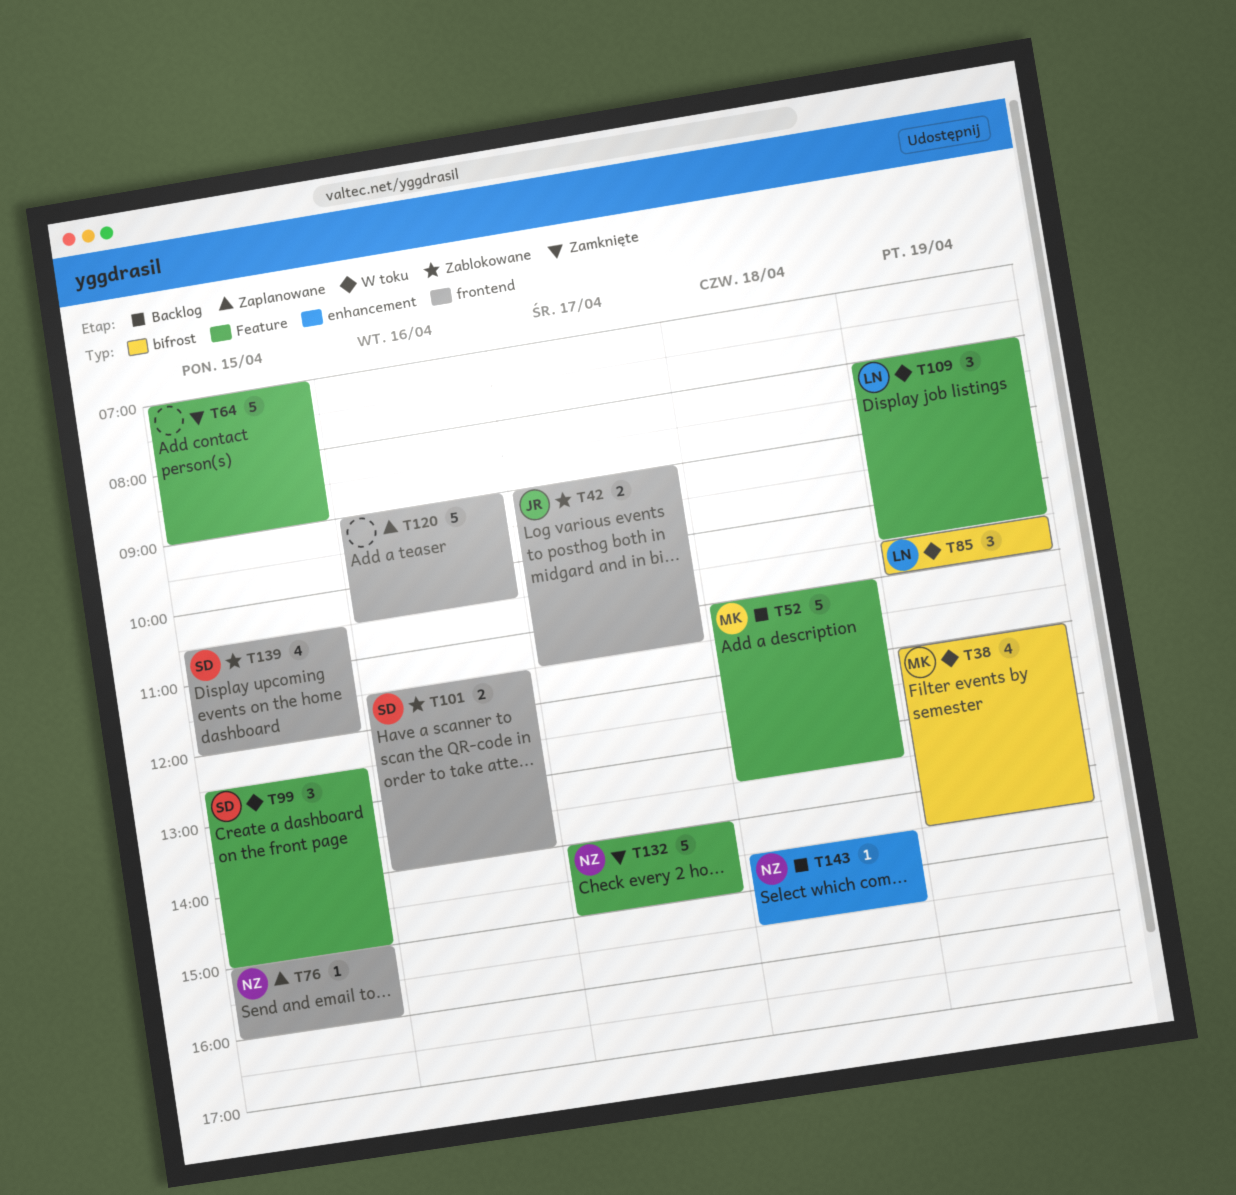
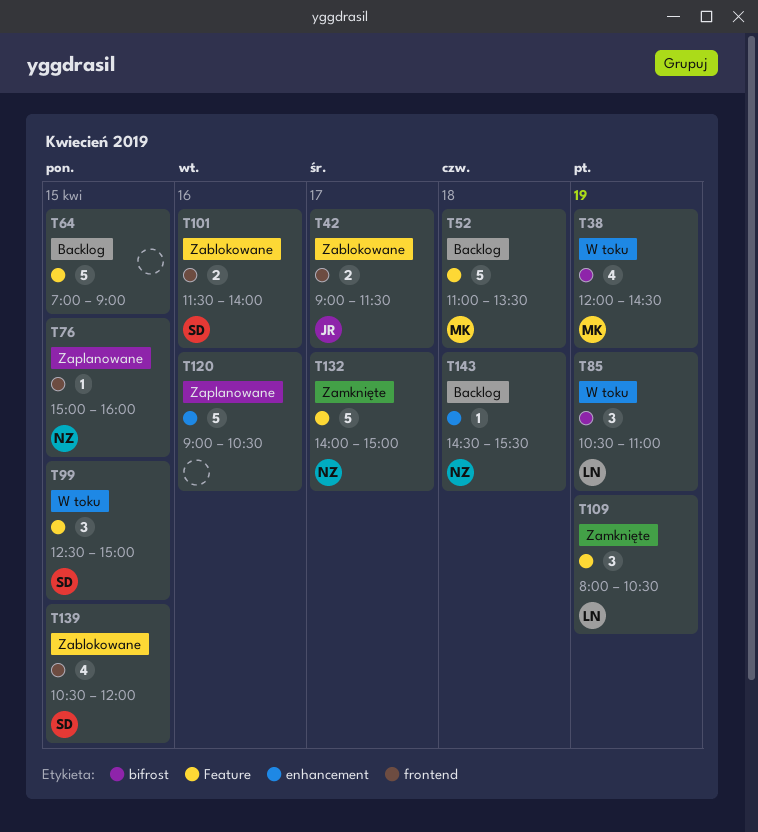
T64, status: Zamknięte -> Backlog
T109, status: W toku -> Zamknięte
T120, label: frontend -> enhancement

